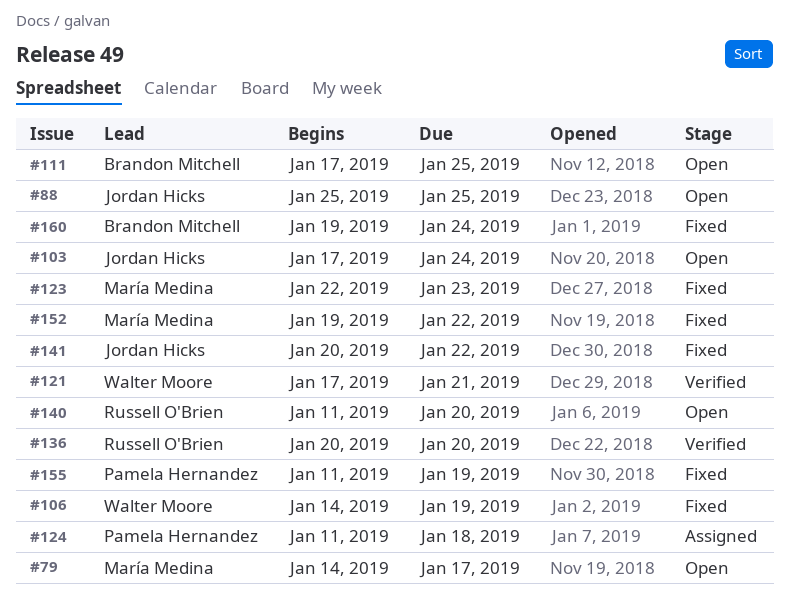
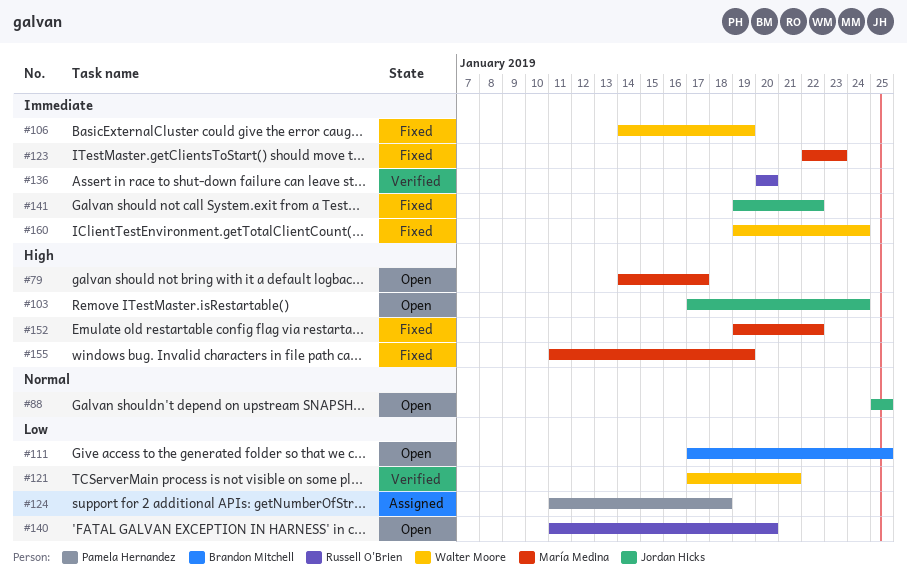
#141, start: Jan 20 -> Jan 19
#155, owner: Pamela Hernandez -> María Medina
#160, owner: Brandon Mitchell -> Walter Moore

